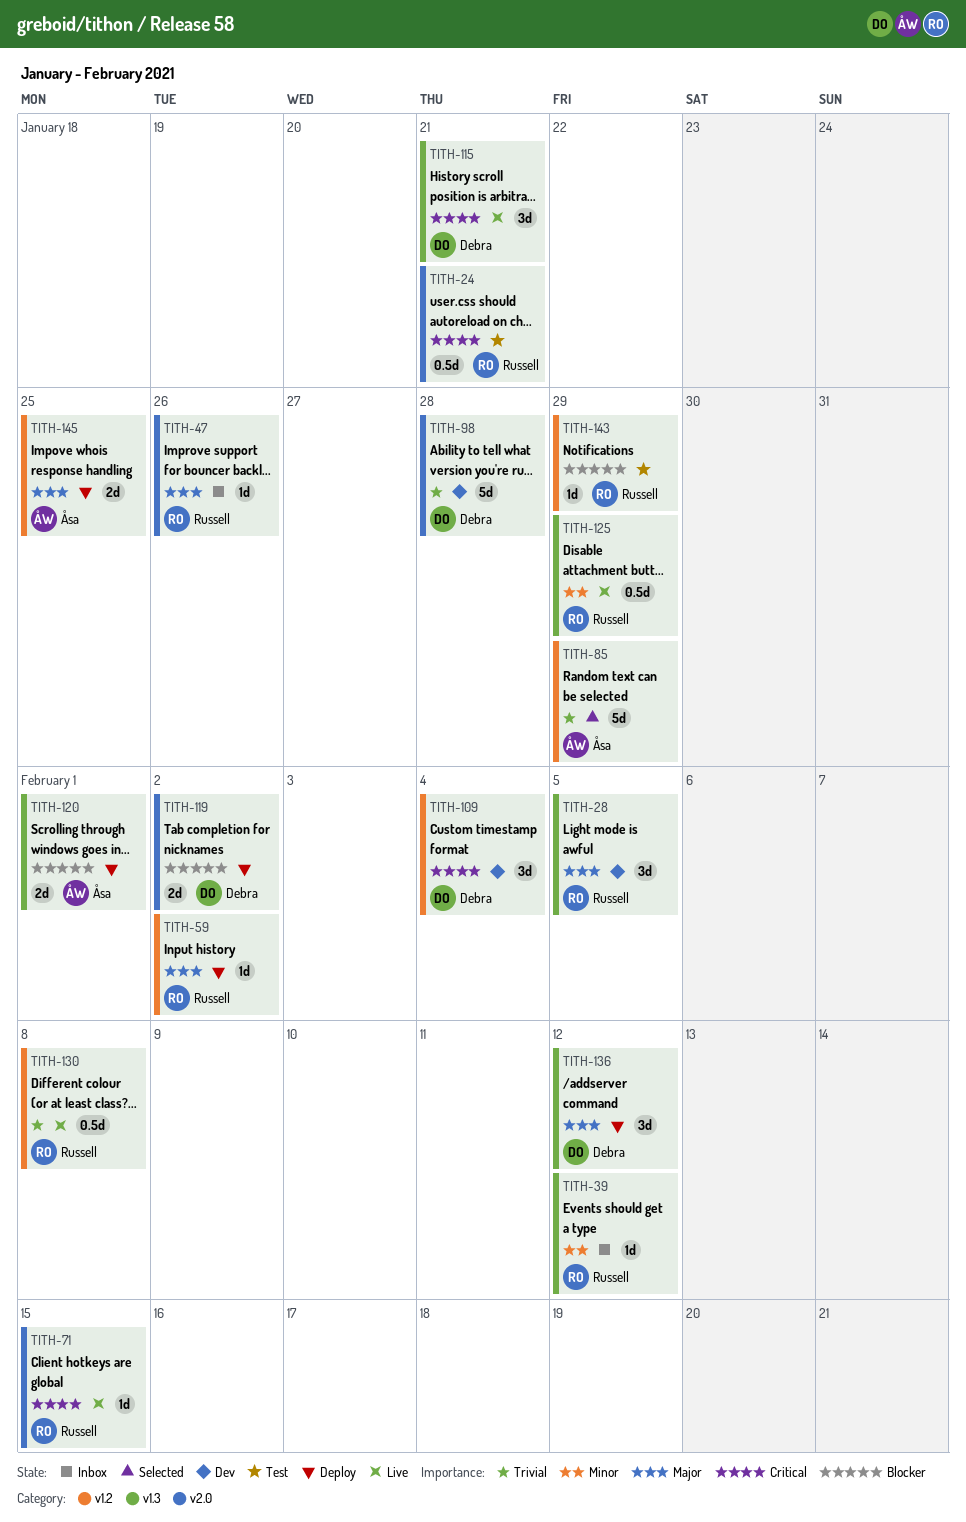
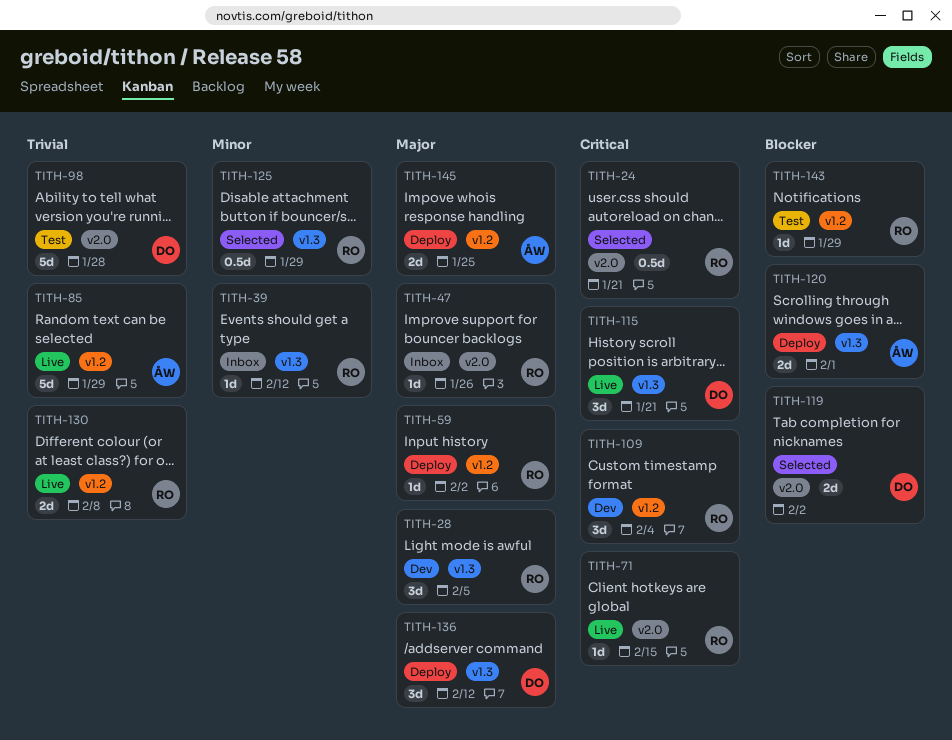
TITH-24, status: Test -> Selected
TITH-85, status: Selected -> Live
TITH-98, status: Dev -> Test
TITH-109, owner: Debra -> Russell
TITH-119, status: Deploy -> Selected
TITH-125, status: Live -> Selected
TITH-130, estimate: 0.5d -> 2d

